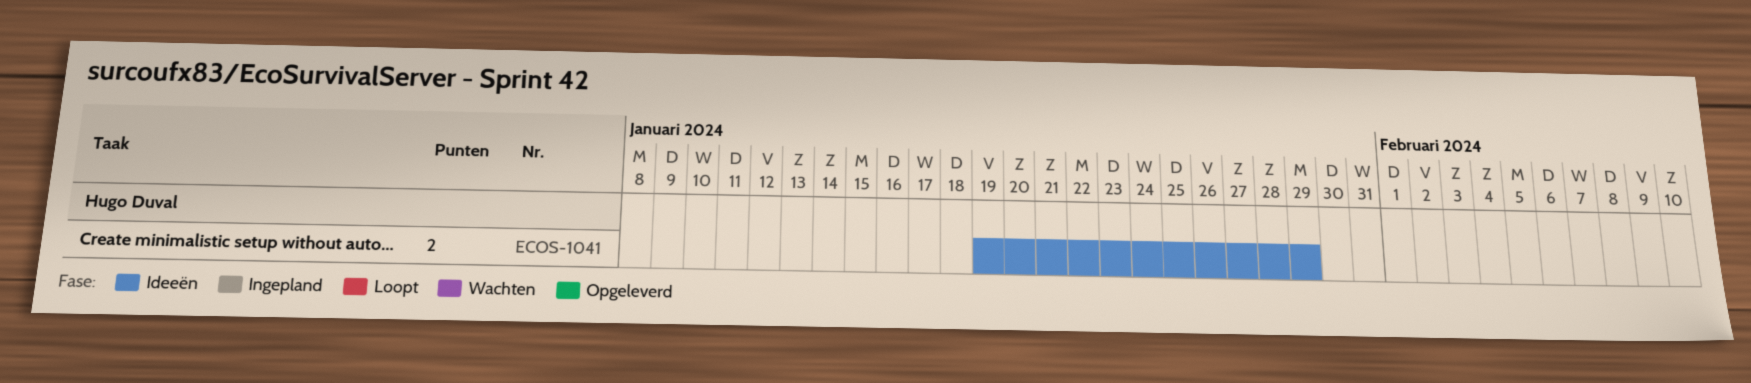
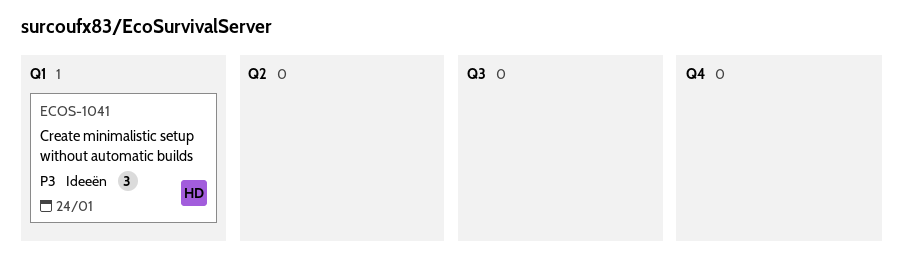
ECOS-1041, estimate: 2 -> 3
ECOS-1041, due: Jan 29 -> Jan 24

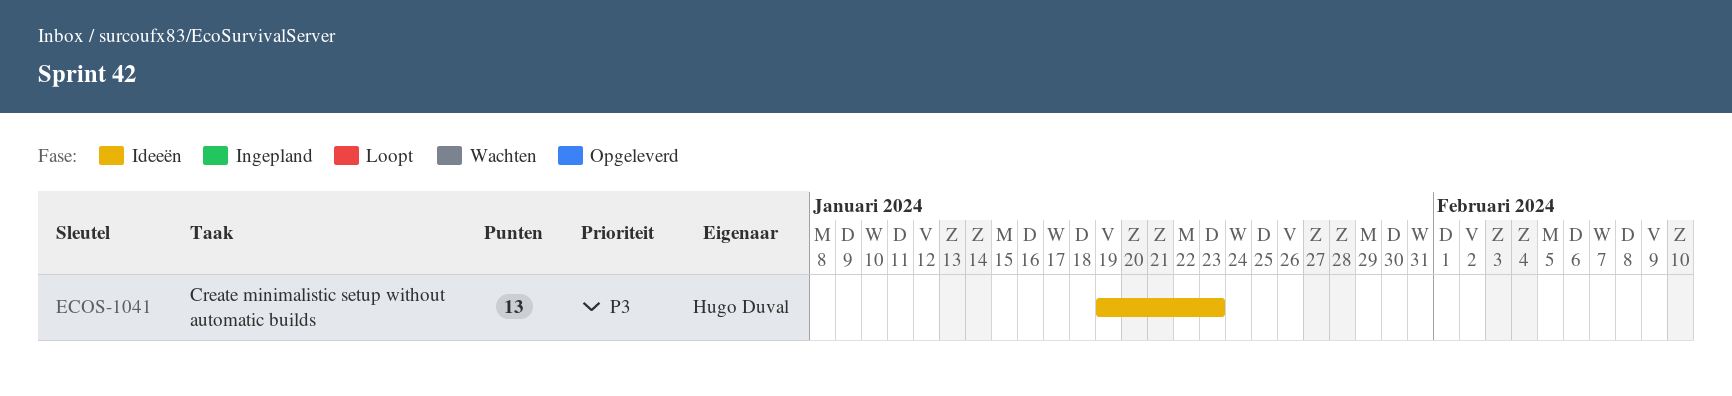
ECOS-1041, estimate: 3 -> 13
ECOS-1041, due: Jan 24 -> Jan 23

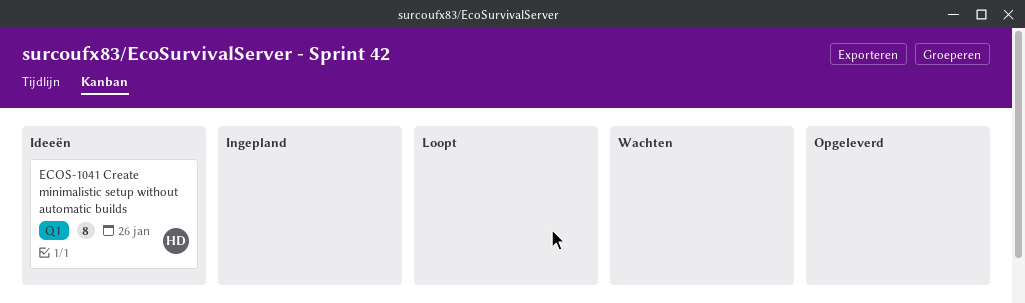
ECOS-1041, estimate: 13 -> 8
ECOS-1041, due: Jan 23 -> Jan 26

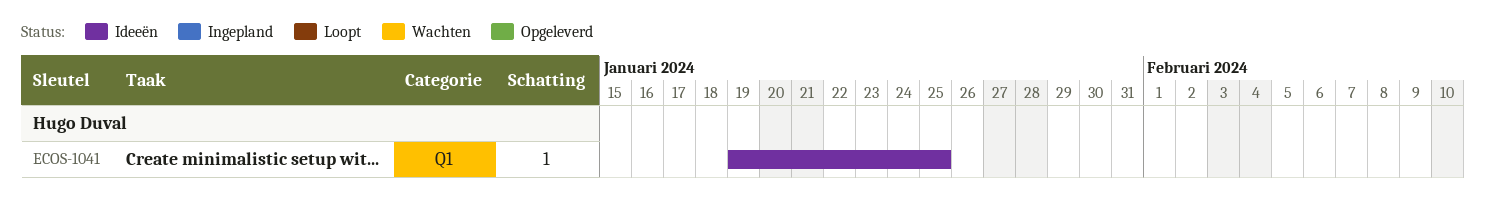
ECOS-1041, estimate: 8 -> 1
ECOS-1041, due: Jan 26 -> Jan 25

